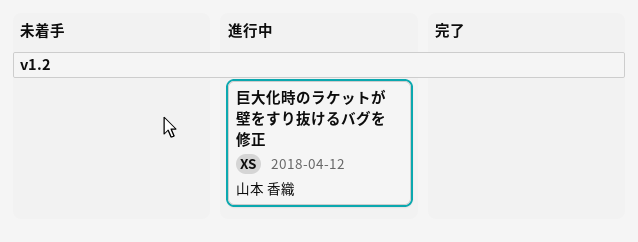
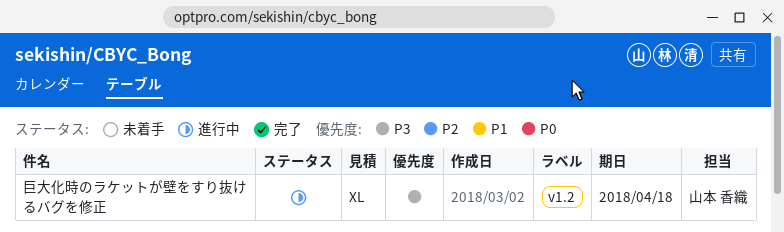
巨大化時のラケットが壁をすり抜けるバグを修正, estimate: XS -> XL
巨大化時のラケットが壁をすり抜けるバグを修正, due: Apr 12 -> Apr 18

